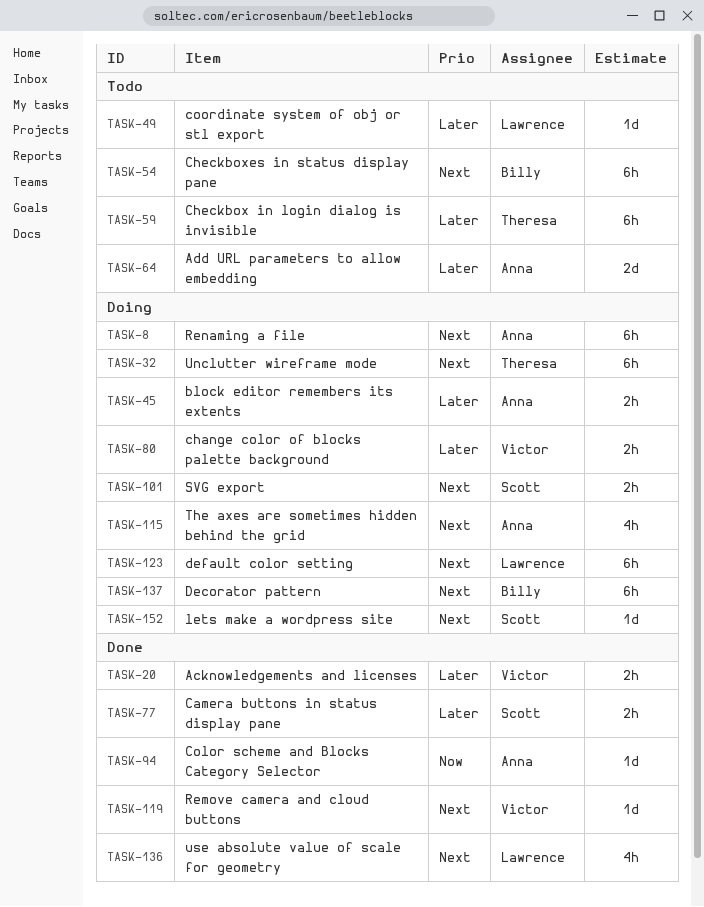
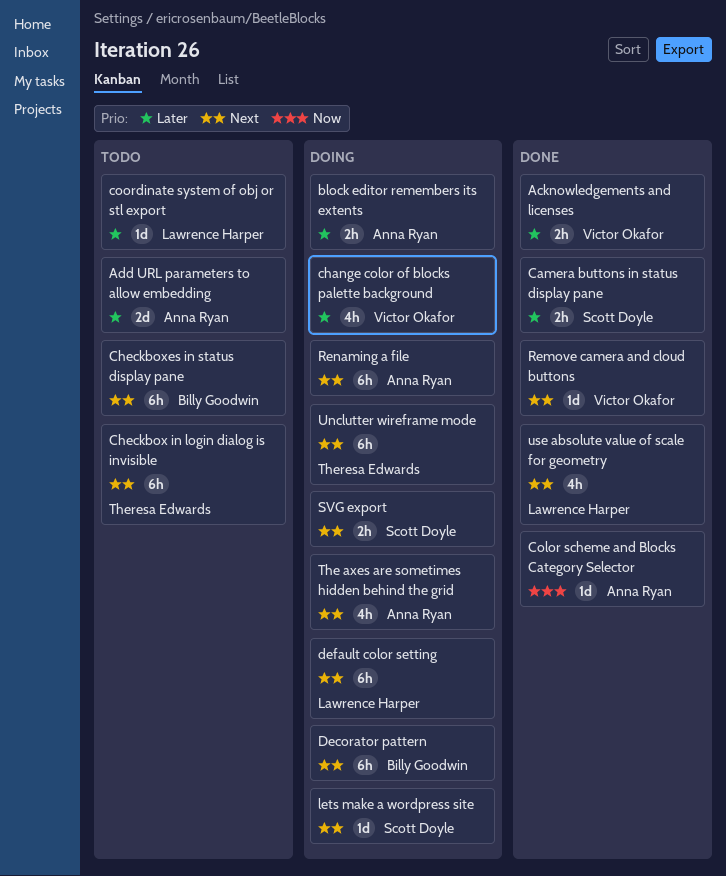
change color of blocks palette background, estimate: 2h -> 4h
Checkbox in login dialog is invisible, priority: Later -> Next

